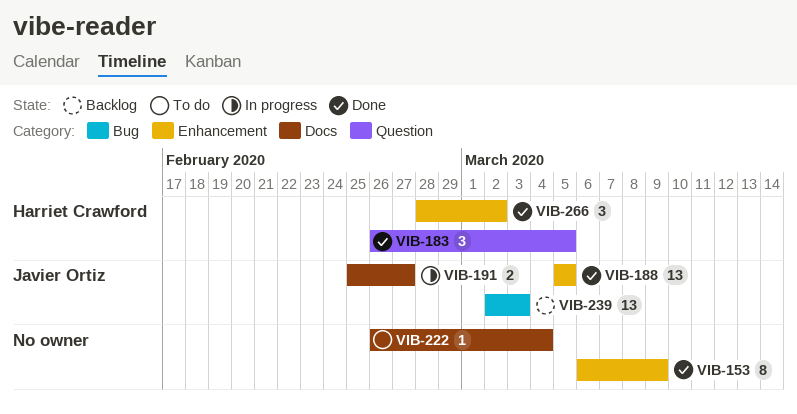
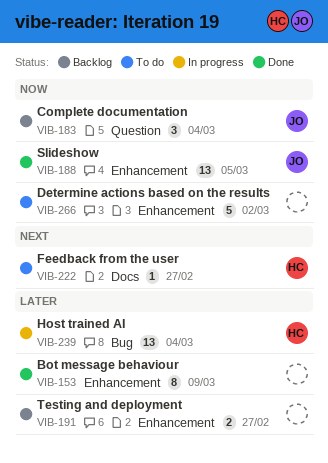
VIB-183, status: Done -> Backlog
VIB-183, owner: Harriet Crawford -> Javier Ortiz
VIB-183, due: Mar 5 -> Mar 4
VIB-191, status: In progress -> Backlog
VIB-191, owner: Javier Ortiz -> none
VIB-191, label: Docs -> Enhancement
VIB-222, owner: none -> Harriet Crawford
VIB-222, due: Mar 4 -> Feb 27
VIB-239, status: Backlog -> In progress
VIB-239, owner: Javier Ortiz -> Harriet Crawford
VIB-239, due: Mar 3 -> Mar 4
VIB-266, status: Done -> To do
VIB-266, owner: Harriet Crawford -> none
VIB-266, estimate: 3 -> 5

